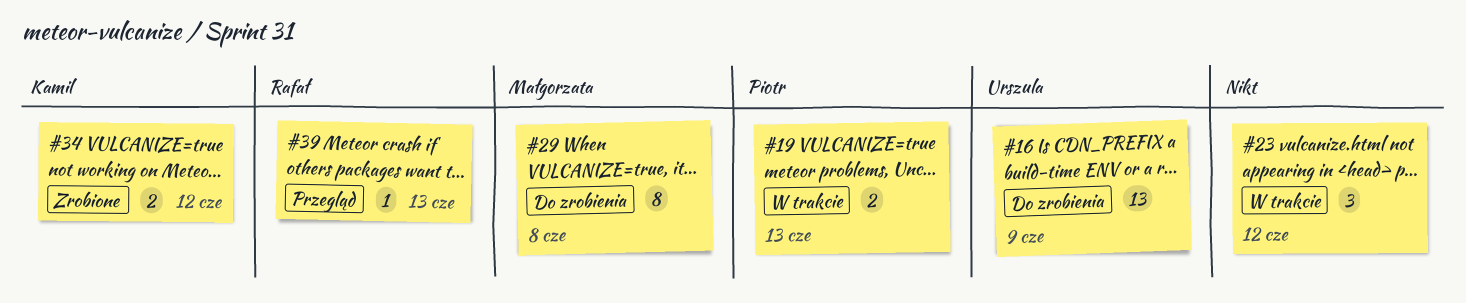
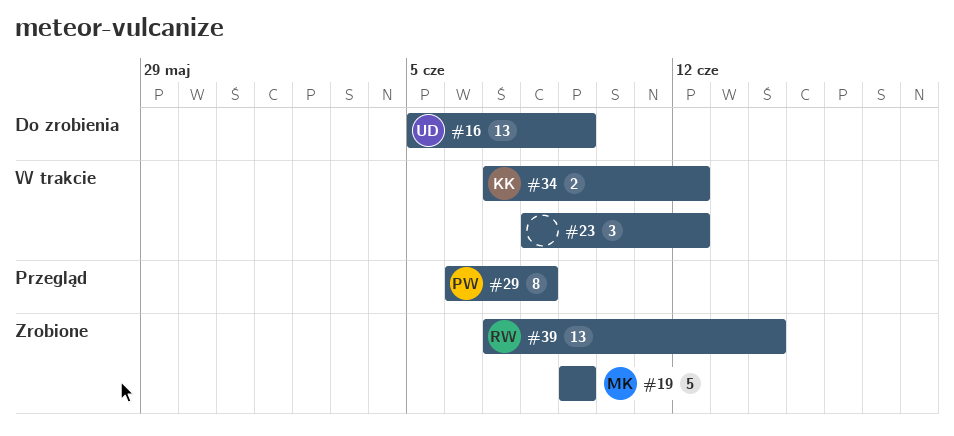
#19, status: W trakcie -> Zrobione
#19, owner: Piotr -> Małgorzata
#19, estimate: 2 -> 5
#19, due: Jun 13 -> Jun 9
#29, status: Do zrobienia -> Przegląd
#29, owner: Małgorzata -> Piotr
#34, status: Zrobione -> W trakcie
#39, status: Przegląd -> Zrobione
#39, estimate: 1 -> 13
#39, due: Jun 13 -> Jun 14

